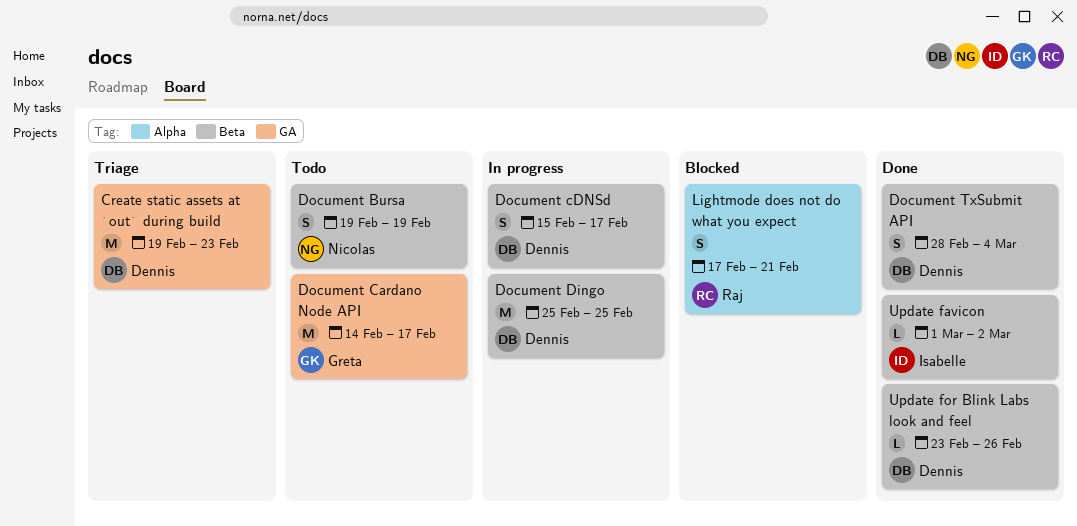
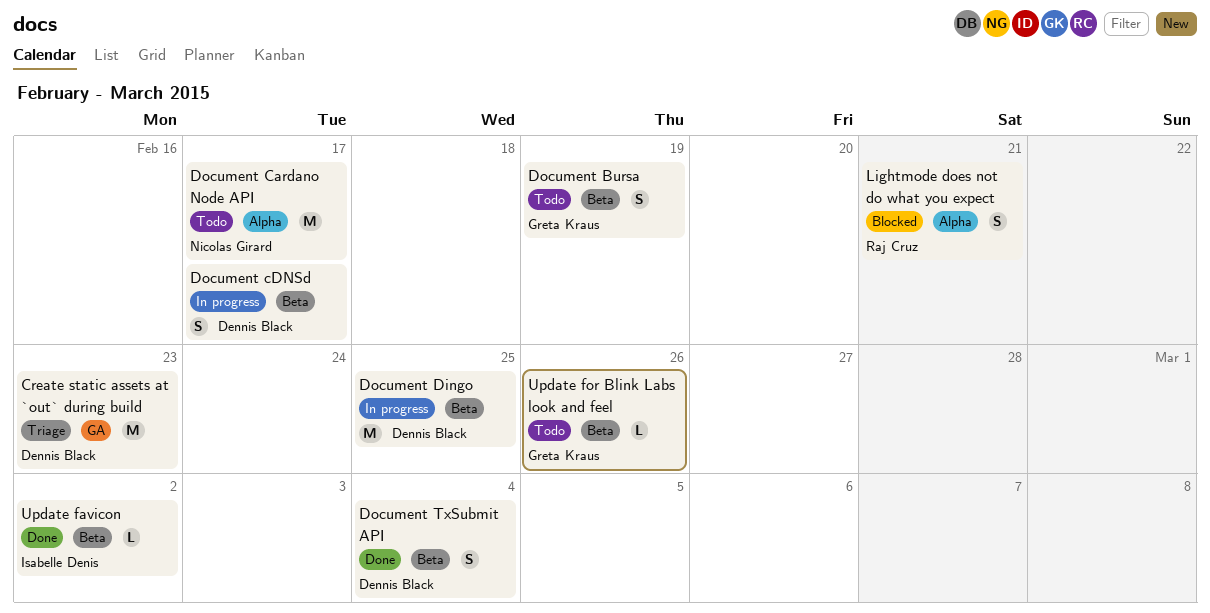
Document Bursa, owner: Nicolas Girard -> Greta Kraus
Document Cardano Node API, owner: Greta Kraus -> Nicolas Girard
Document Cardano Node API, label: GA -> Alpha
Update for Blink Labs look and feel, status: Done -> Todo
Update for Blink Labs look and feel, owner: Dennis Black -> Greta Kraus

